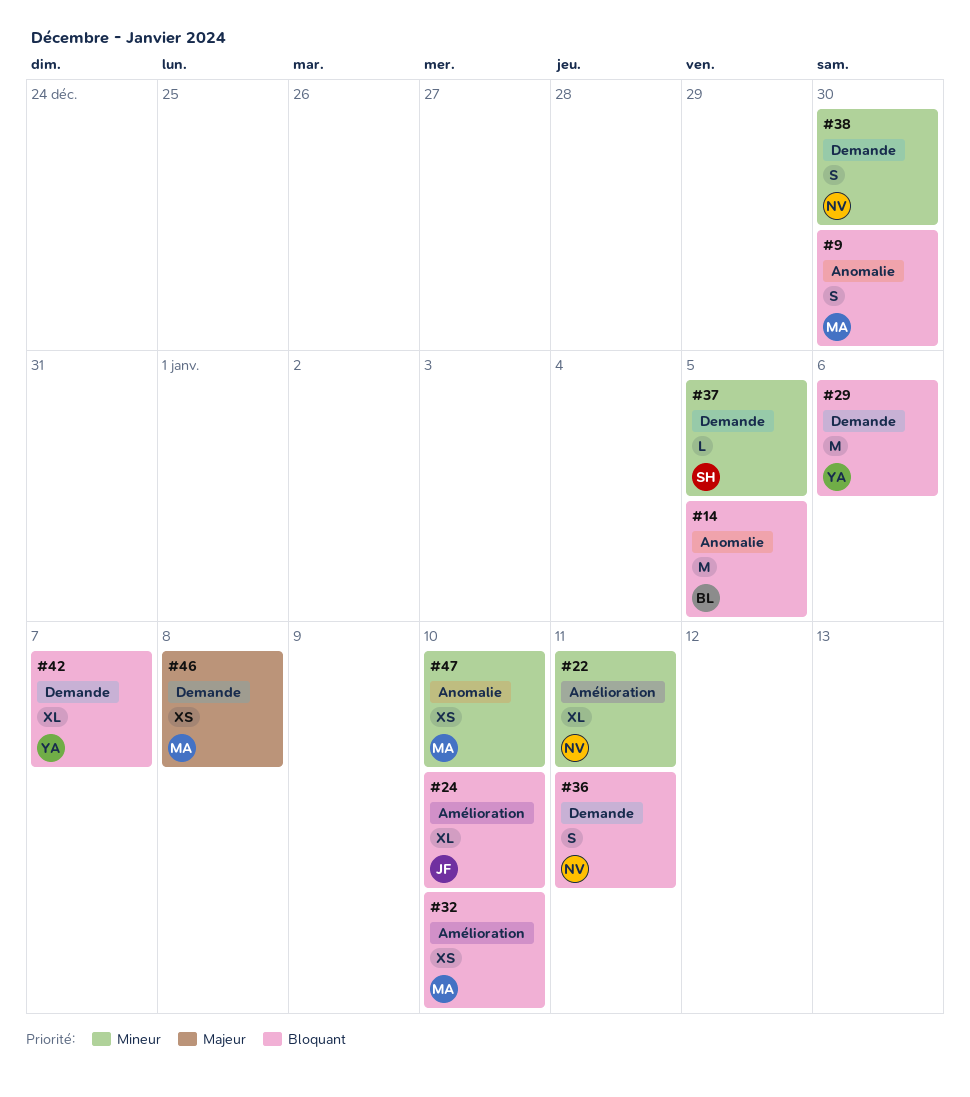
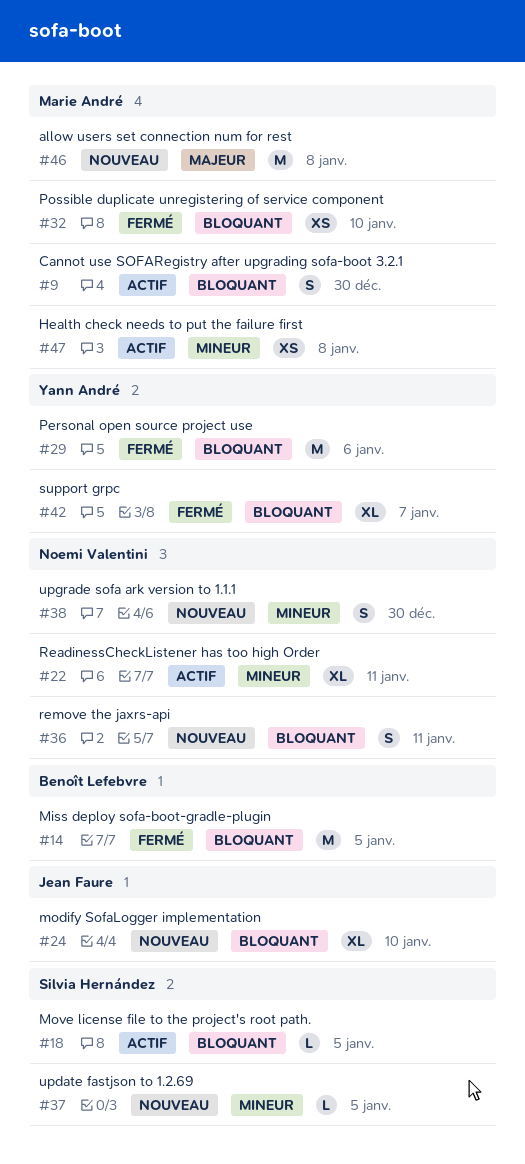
#18: none -> present
#46, estimate: XS -> M
#47, due: Jan 10 -> Jan 8

